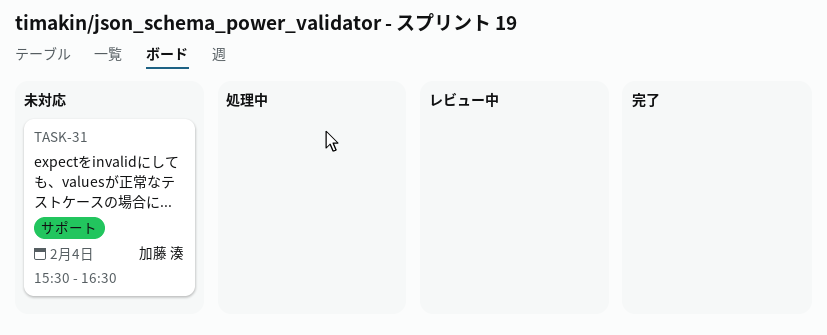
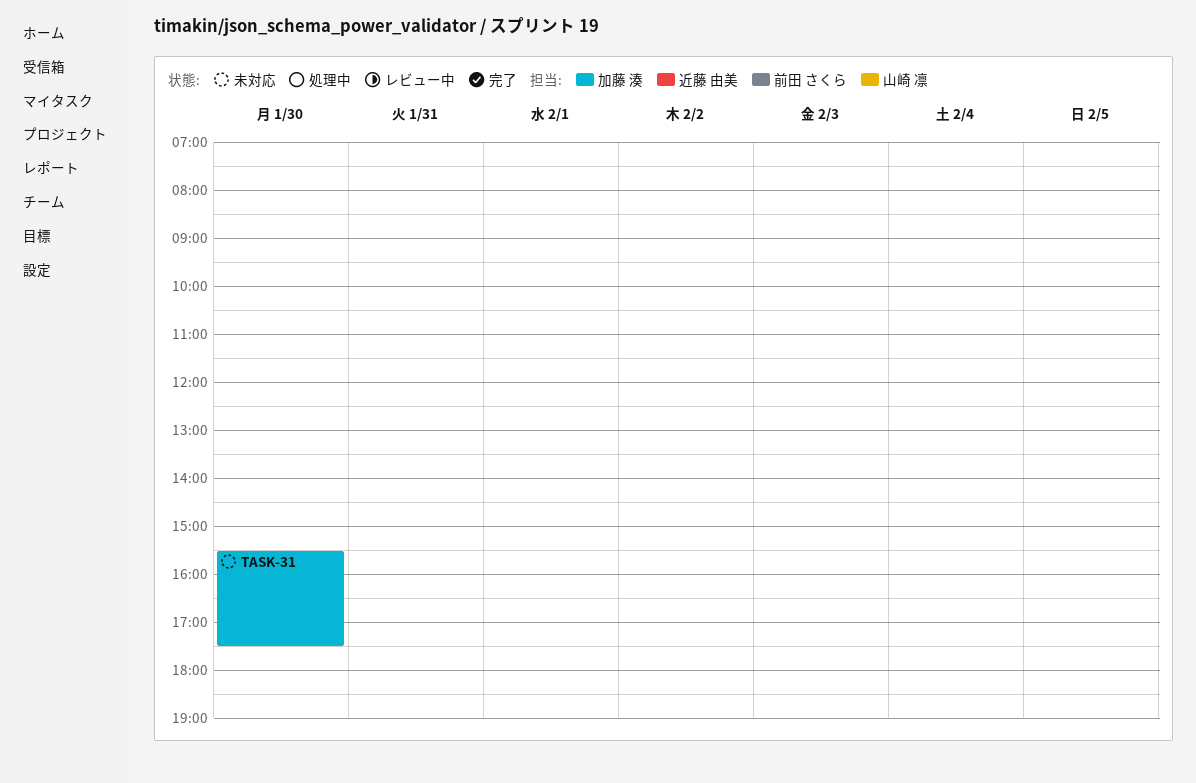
TASK-31, day: Feb 4 -> Jan 30
TASK-31, ends: 16:30 -> 17:30

